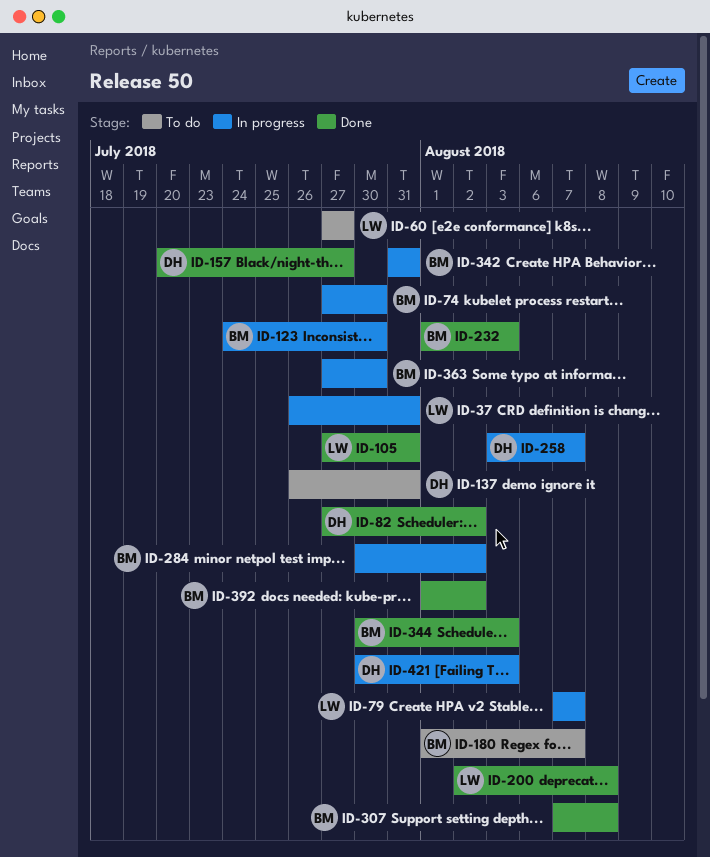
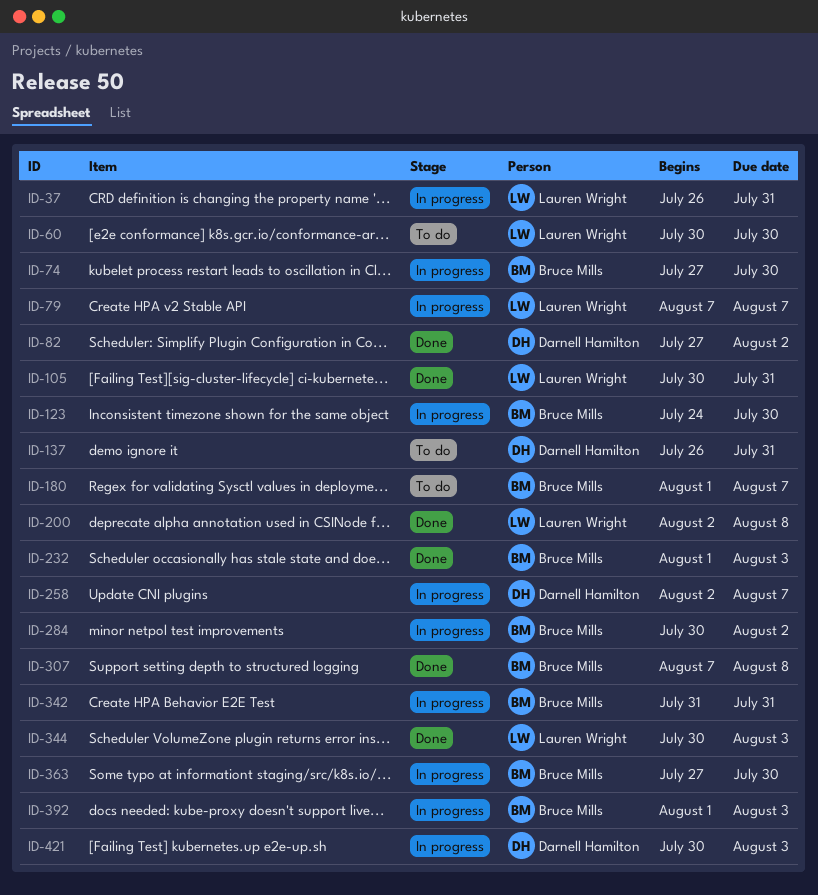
ID-60, start: Jul 27 -> Jul 30
ID-60, due: Jul 27 -> Jul 30
ID-105, start: Jul 27 -> Jul 30
ID-157: present -> none
ID-258, start: Aug 3 -> Aug 2
ID-344, owner: Bruce Mills -> Lauren Wright
ID-392, status: Done -> In progress
ID-392, due: Aug 2 -> Aug 3

